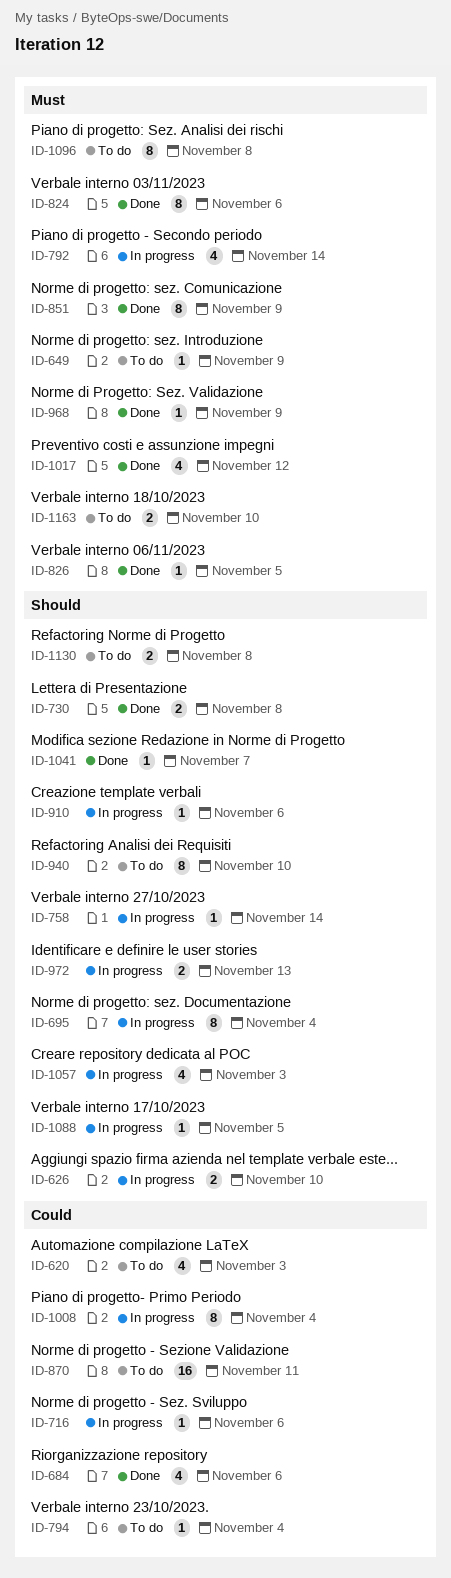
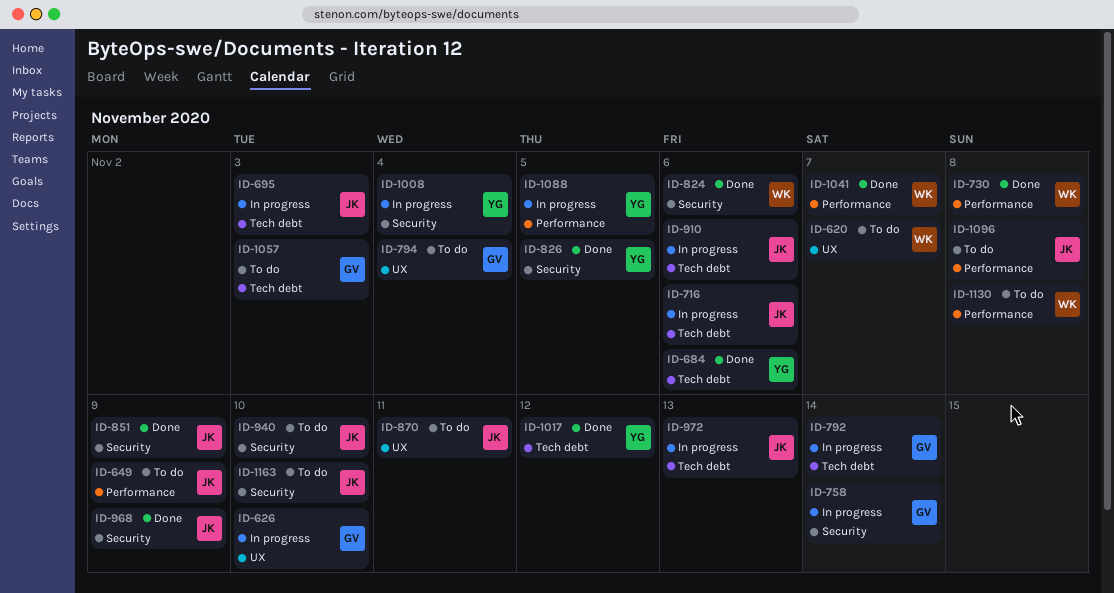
ID-620, due: Nov 3 -> Nov 7
ID-695, due: Nov 4 -> Nov 3
ID-1057, status: In progress -> To do

